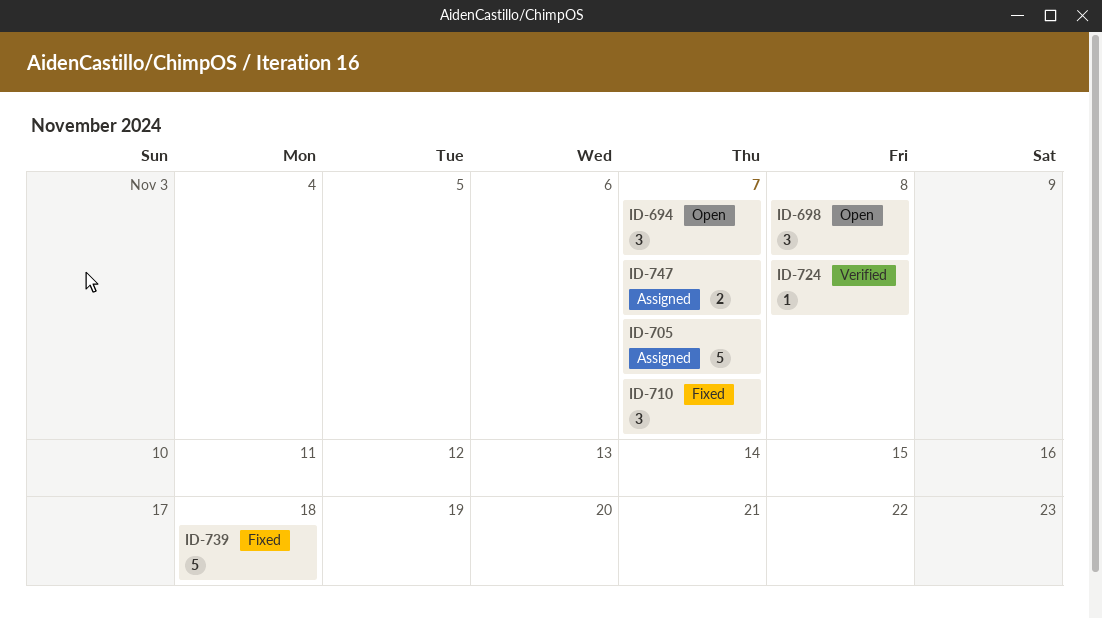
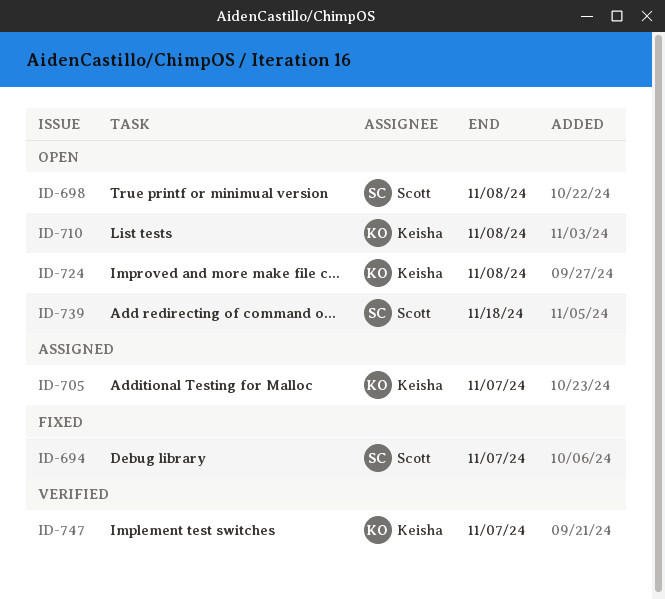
ID-694, status: Open -> Fixed
ID-710, status: Fixed -> Open
ID-710, due: Nov 7 -> Nov 8
ID-724, status: Verified -> Open
ID-739, status: Fixed -> Open
ID-747, status: Assigned -> Verified

